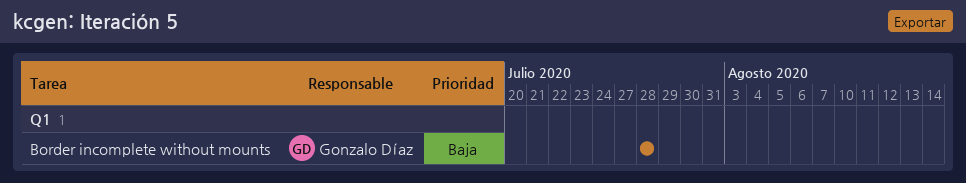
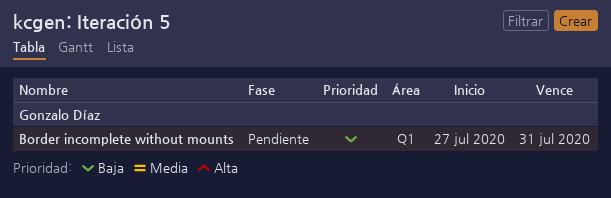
Border incomplete without mounts, start: Jul 28 -> Jul 27
Border incomplete without mounts, due: Jul 28 -> Jul 31

